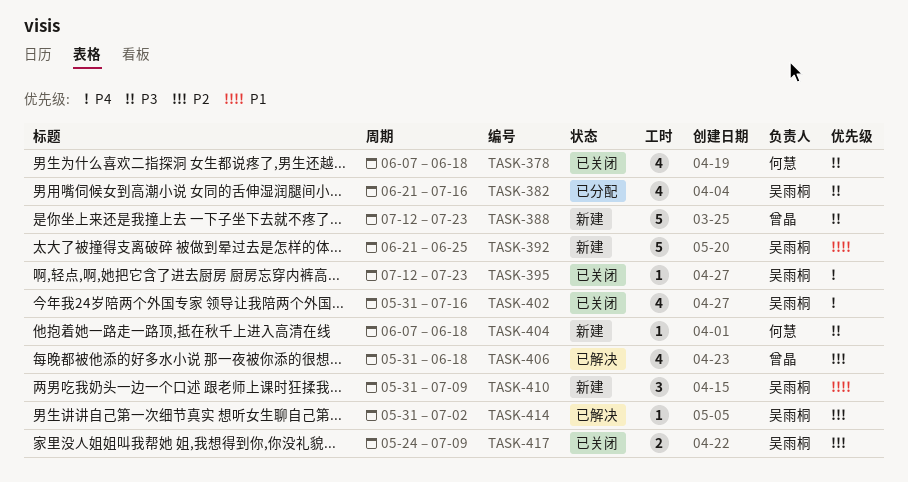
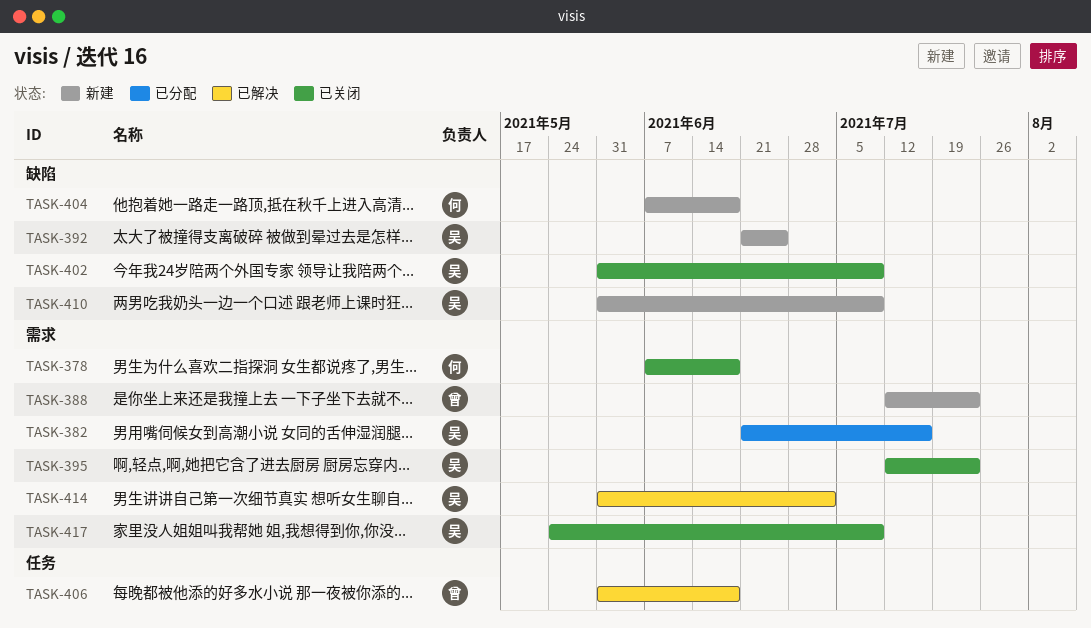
TASK-402, due: Jul 16 -> Jul 9

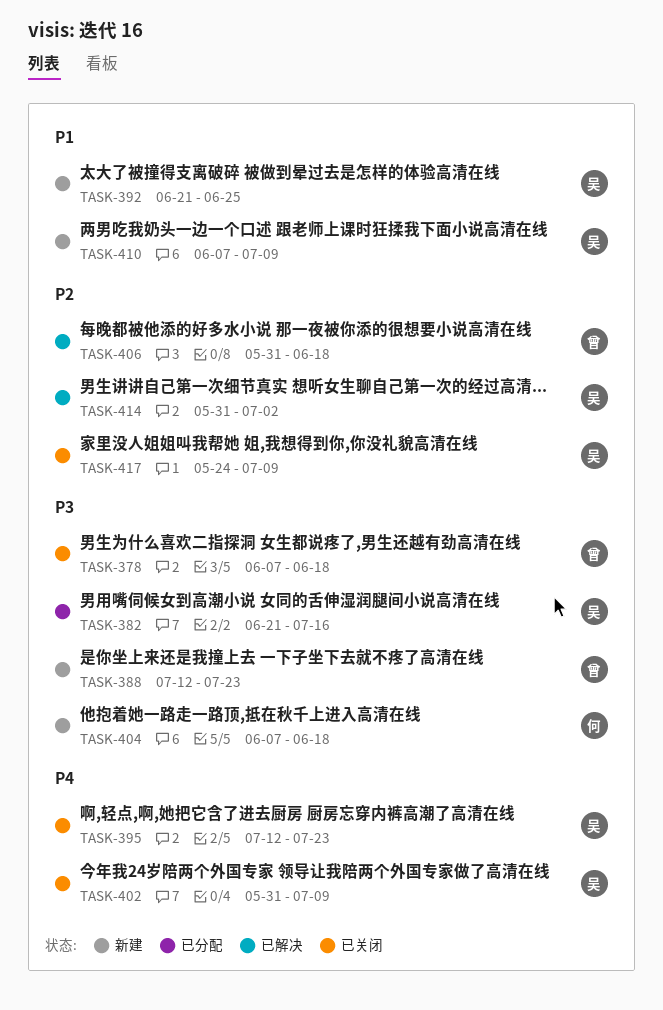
TASK-378, owner: 何 -> 曾
TASK-410, start: May 31 -> Jun 7

